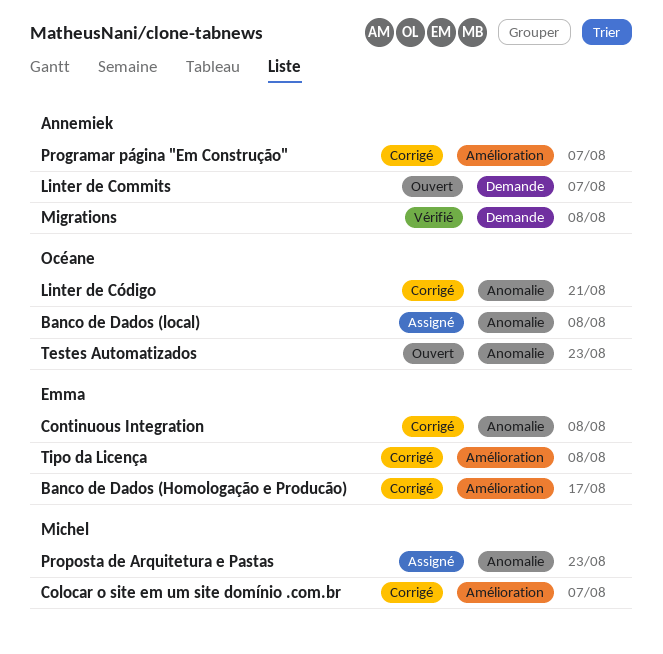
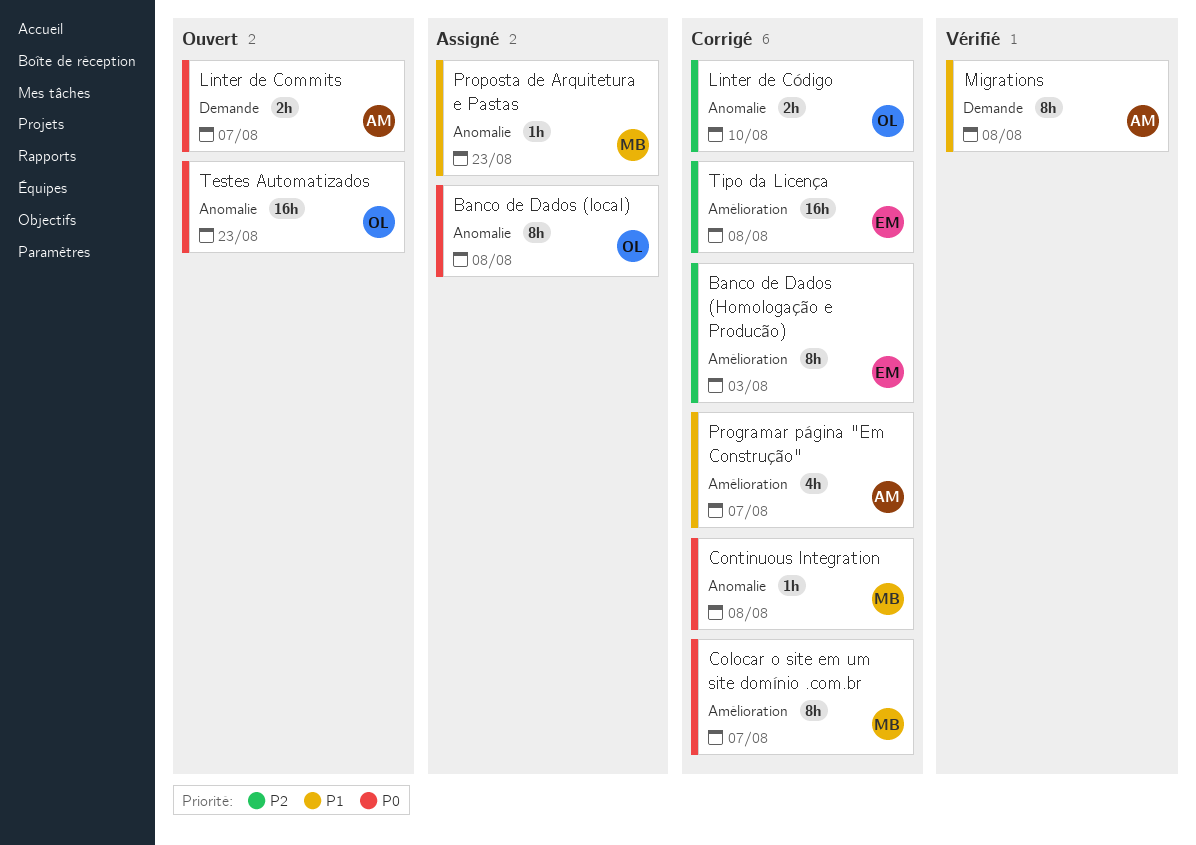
Banco de Dados (Homologação e Producão), due: Aug 17 -> Aug 3
Continuous Integration, owner: Emma -> Michel
Linter de Código, due: Aug 21 -> Aug 10

